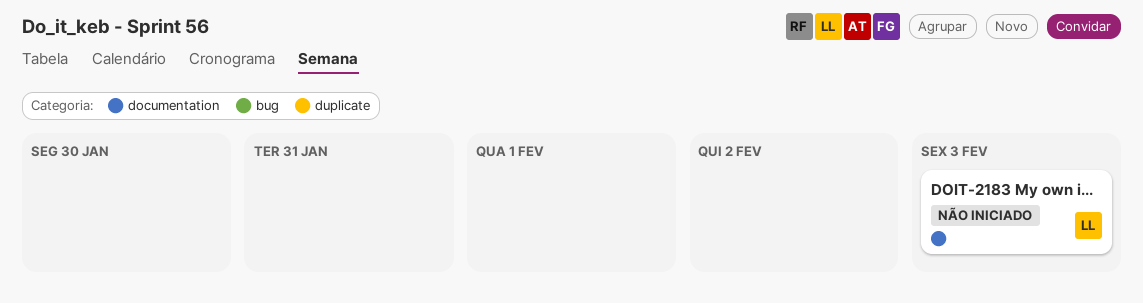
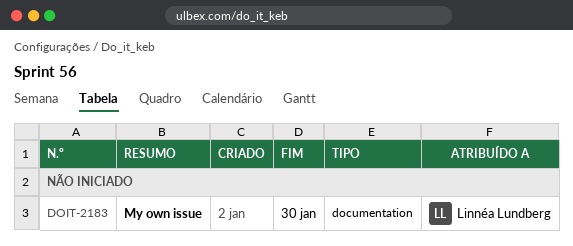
DOIT-2183, due: Feb 3 -> Jan 30

